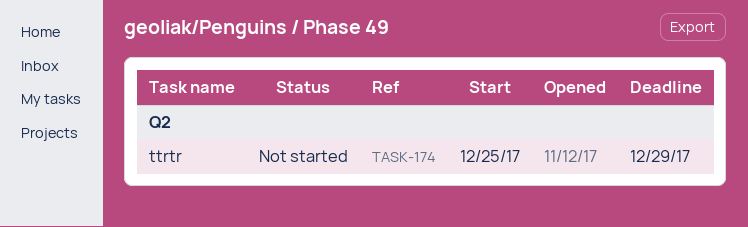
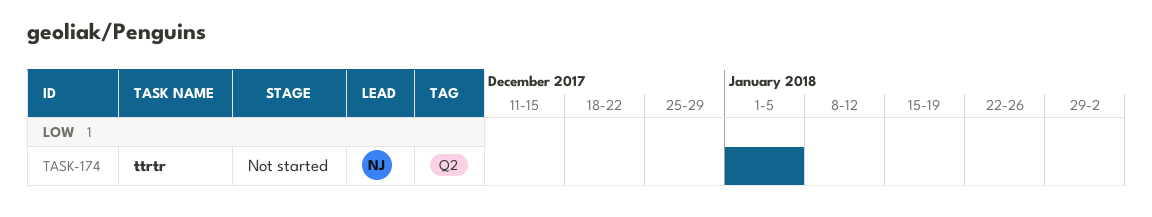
TASK-174, start: Dec 25 -> Jan 1
TASK-174, due: Dec 29 -> Jan 5

